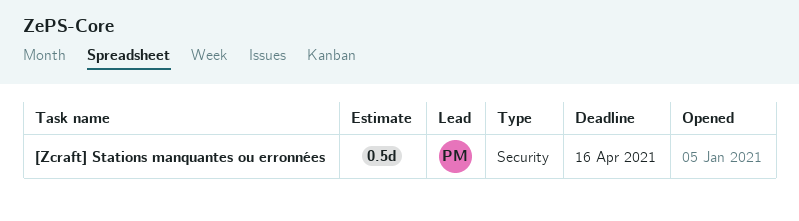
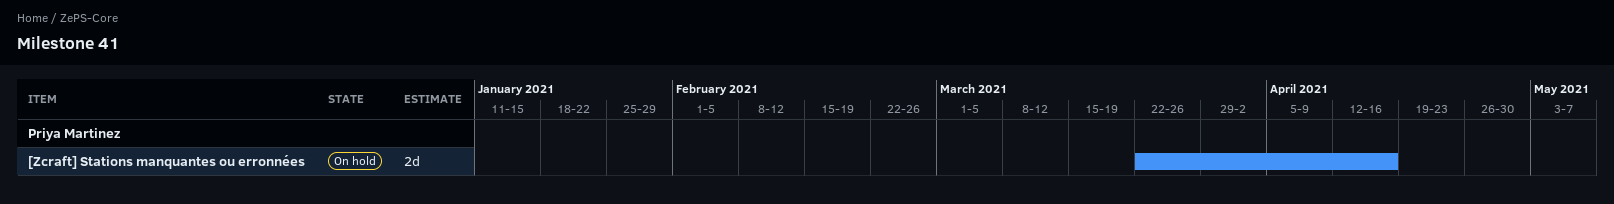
[Zcraft] Stations manquantes ou erronnées, estimate: 0.5d -> 2d

